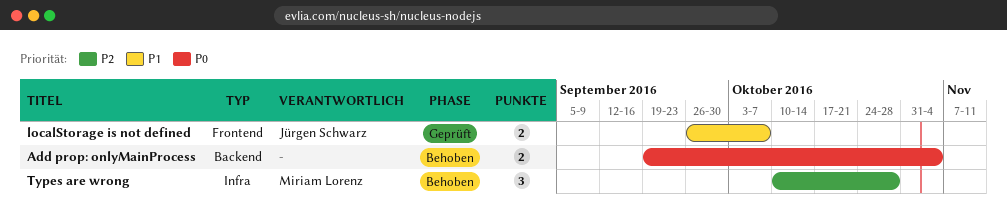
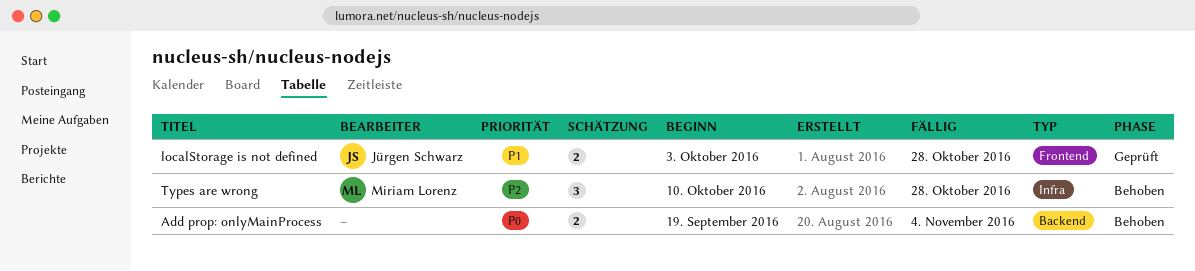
localStorage is not defined, start: Sep 26 -> Oct 3
localStorage is not defined, due: Oct 7 -> Oct 28

